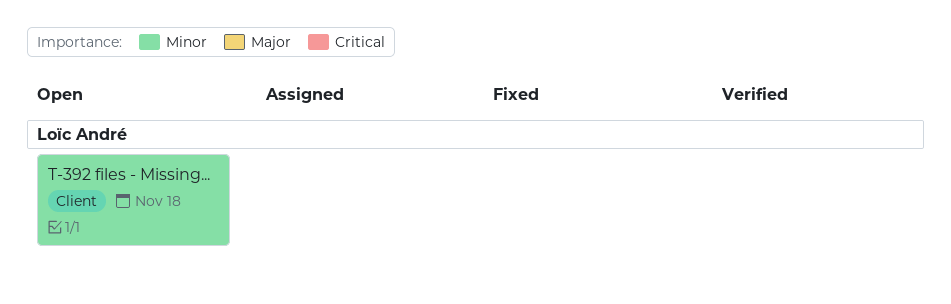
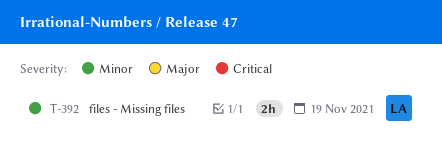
T-392, due: Nov 18 -> Nov 19

